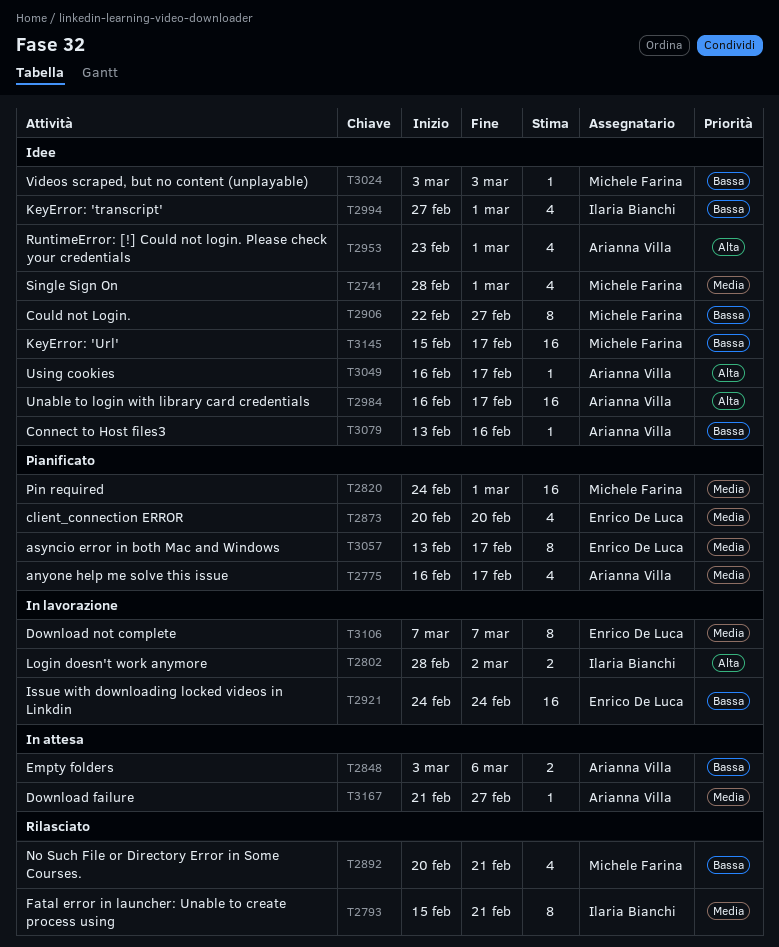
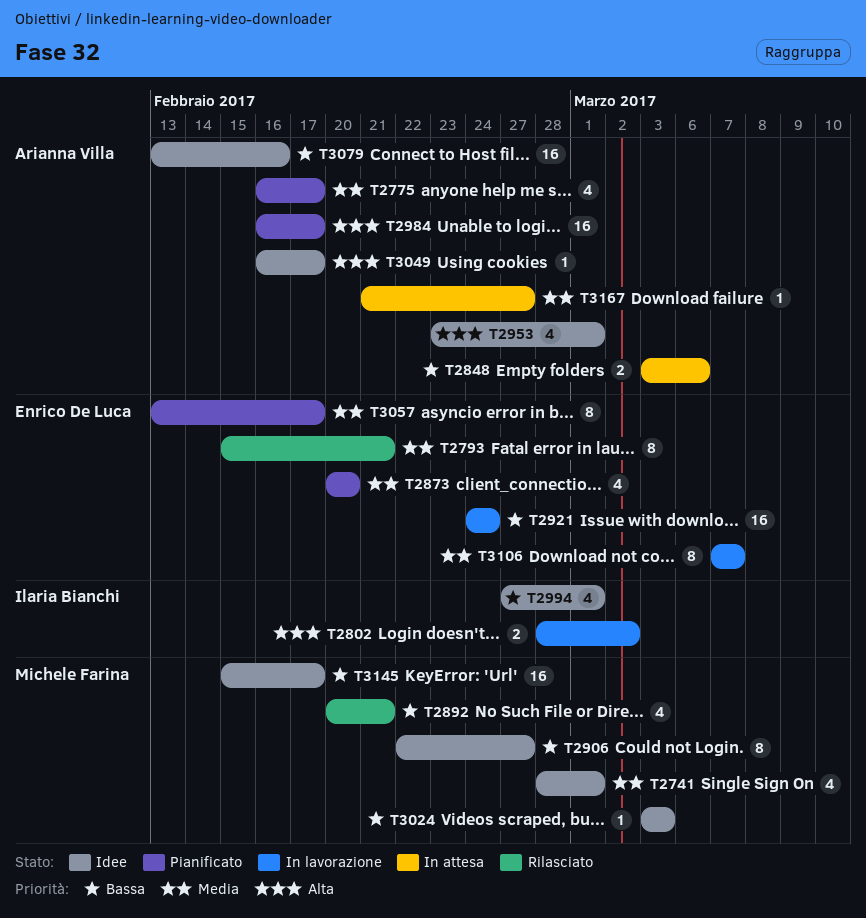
T2793, owner: Ilaria Bianchi -> Enrico De Luca
T2820: present -> none
T2984, status: Idee -> Pianificato
T3079, estimate: 1 -> 16

